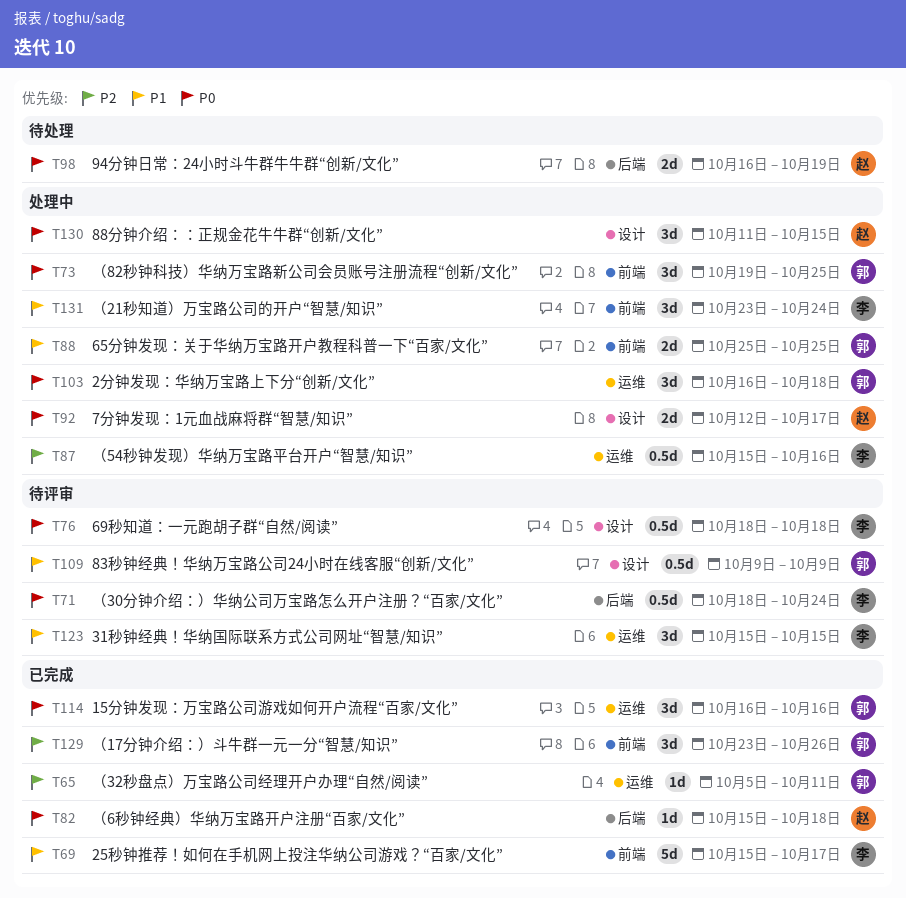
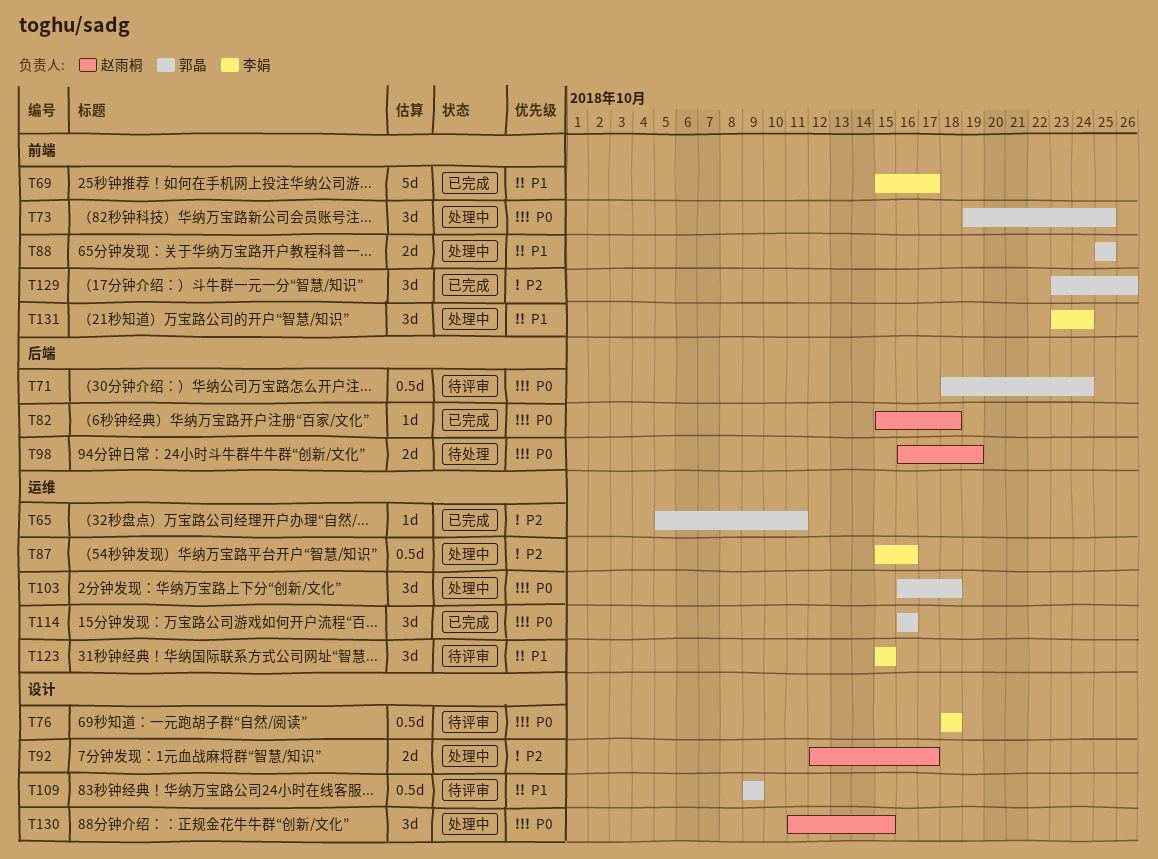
T71, owner: 李娟 -> 郭晶
T92, priority: P0 -> P2

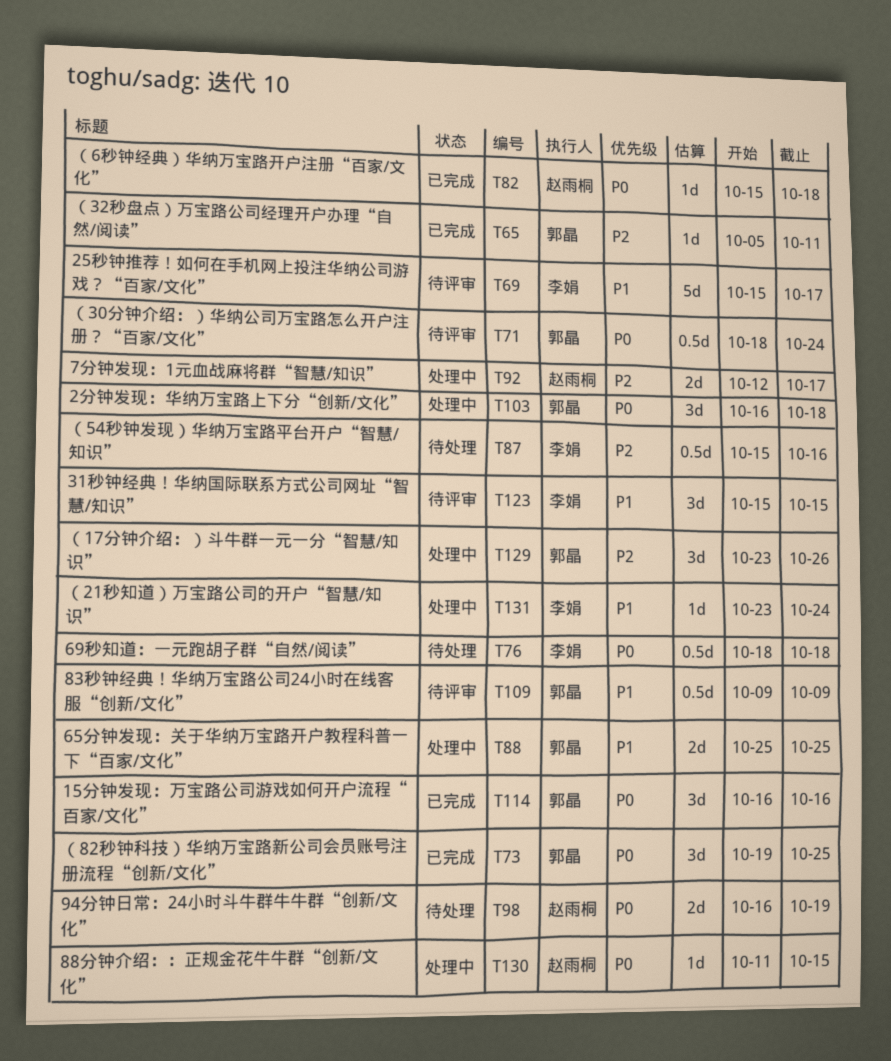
T69, status: 已完成 -> 待评审
T73, status: 处理中 -> 已完成
T76, status: 待评审 -> 待处理
T87, status: 处理中 -> 待处理
T129, status: 已完成 -> 处理中
T130, estimate: 3d -> 1d
T131, estimate: 3d -> 1d

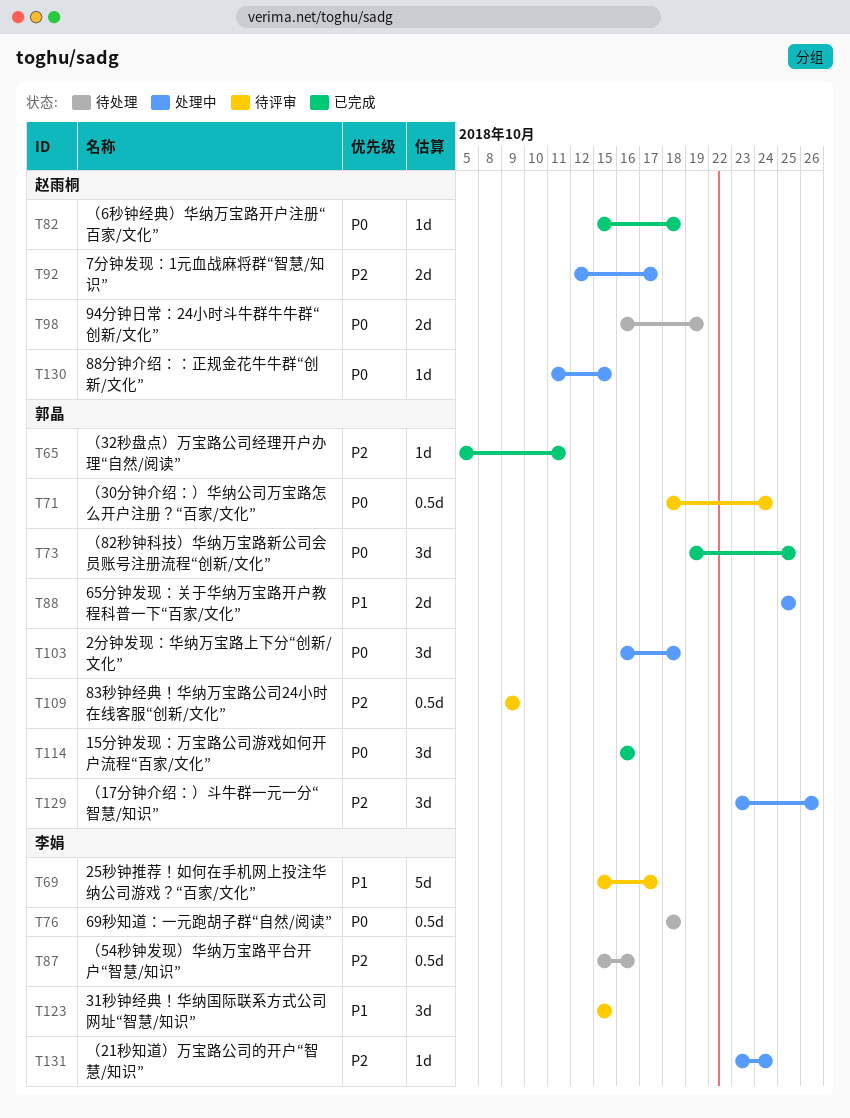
T109, priority: P1 -> P2
T131, priority: P1 -> P2

